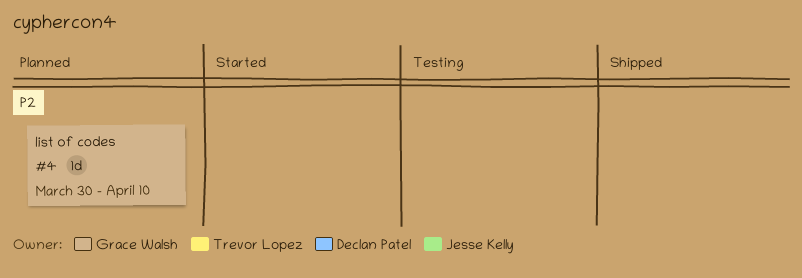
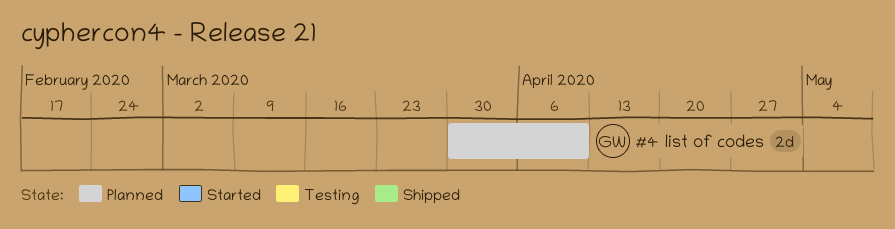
#4, estimate: 1d -> 2d

